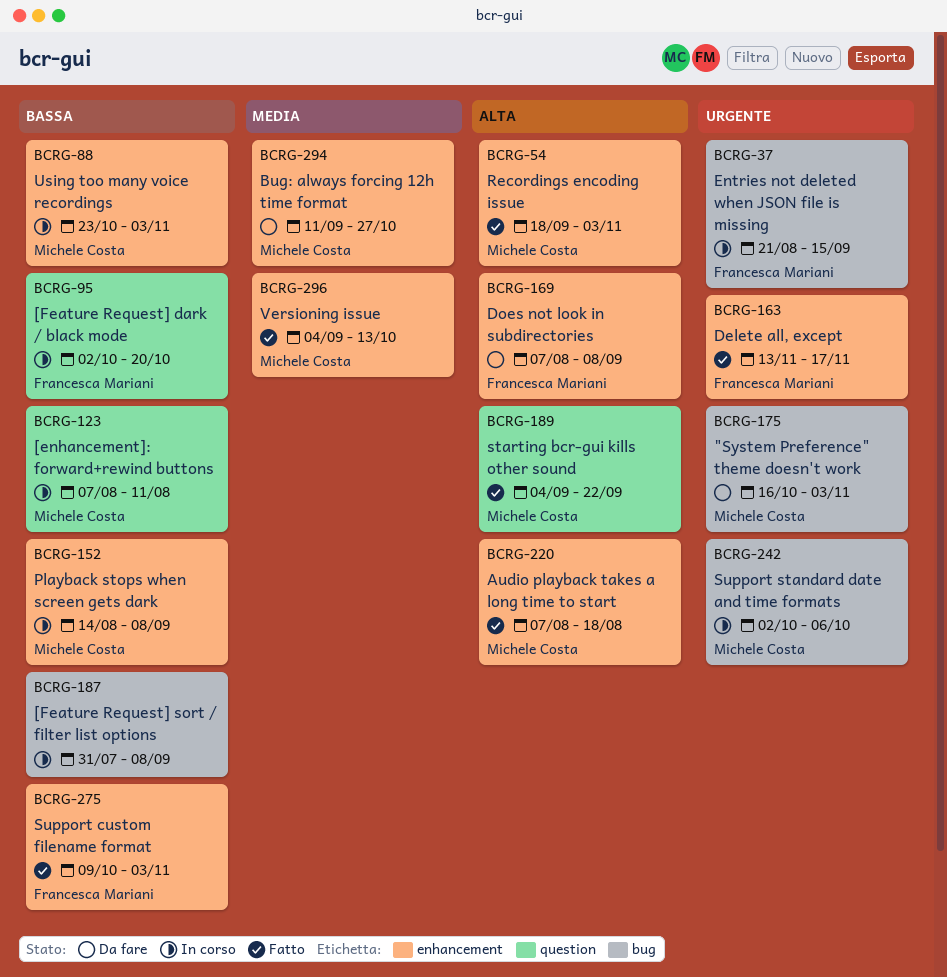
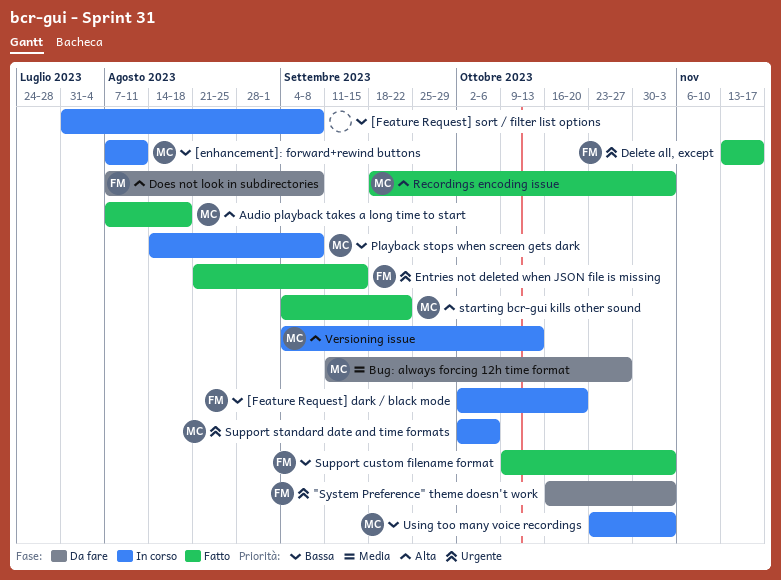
"System Preference" theme doesn't work, owner: Michele Costa -> Francesca Mariani
Entries not deleted when JSON file is missing, status: In corso -> Fatto
Versioning issue, status: Fatto -> In corso
Versioning issue, priority: Media -> Alta

